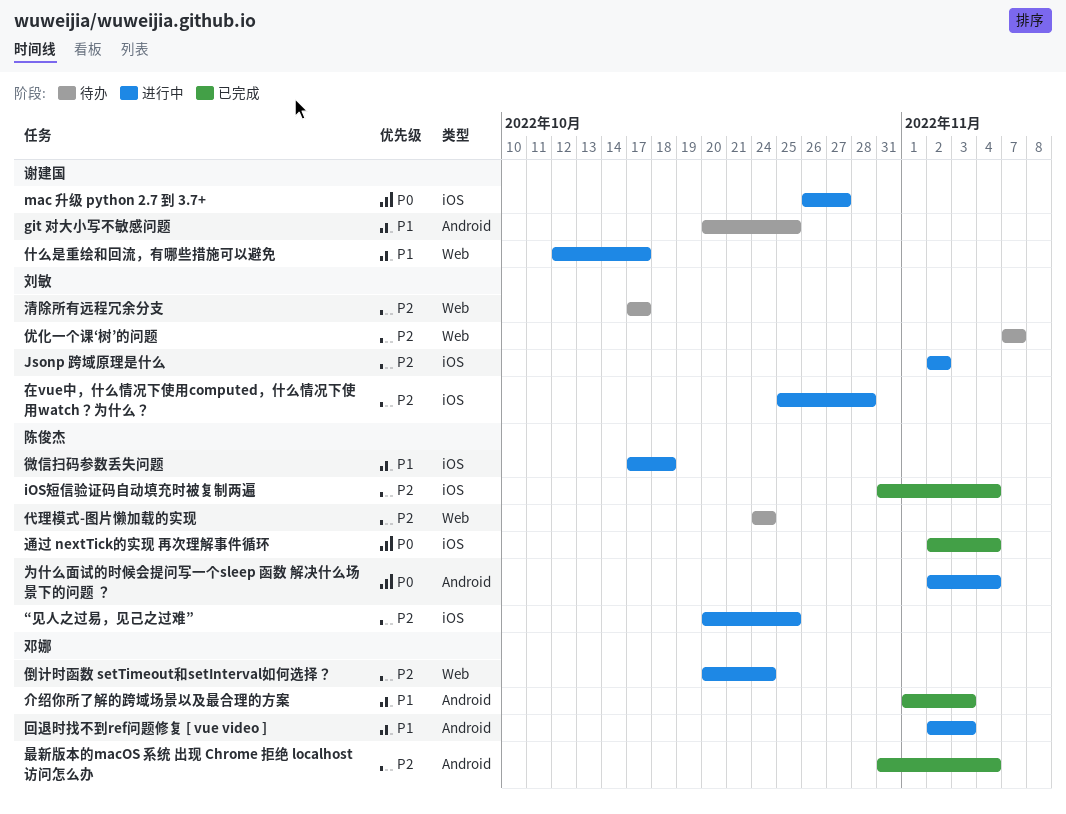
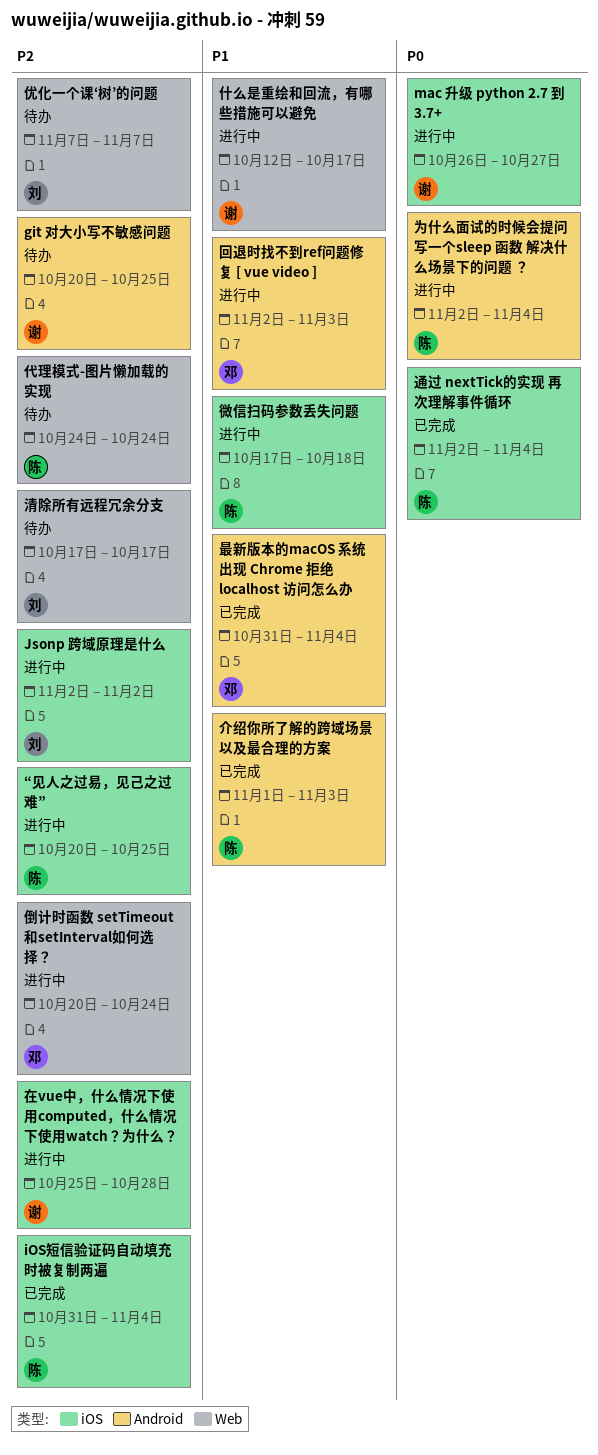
git 对大小写不敏感问题, priority: P1 -> P2
介绍你所了解的跨域场景以及最合理的方案, owner: 邓娜 -> 陈俊杰
在vue中，什么情况下使用computed，什么情况下使用watch？为什么？, owner: 刘敏 -> 谢建国
最新版本的macOS 系统 出现 Chrome 拒绝 localhost 访问怎么办, priority: P2 -> P1

